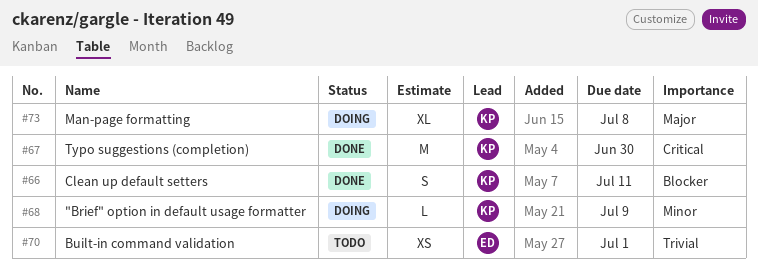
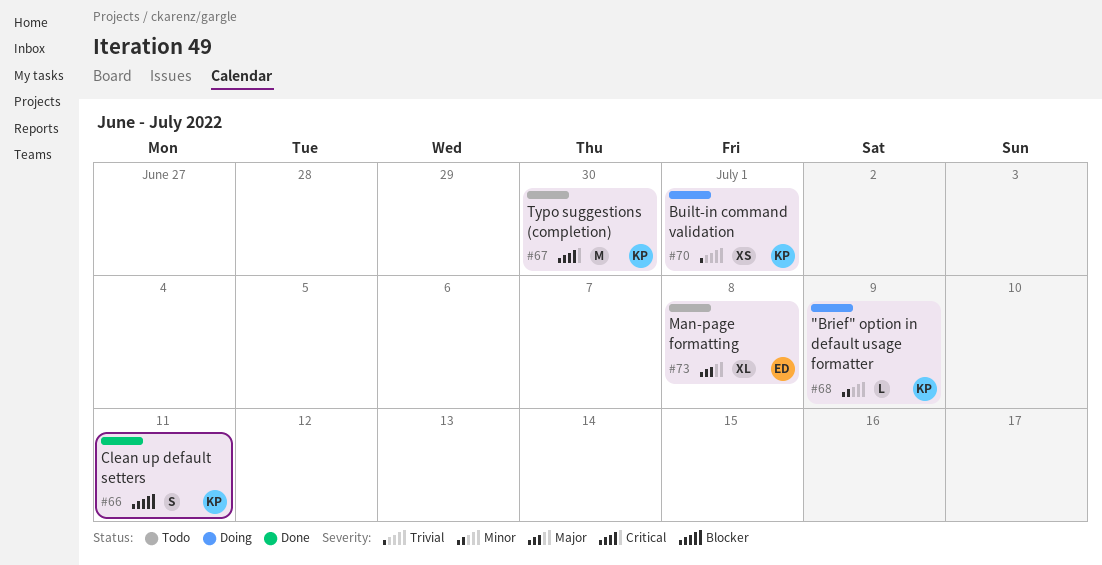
#67, status: Done -> Todo
#70, status: Todo -> Doing
#70, owner: ED -> KP
#73, status: Doing -> Todo
#73, owner: KP -> ED

